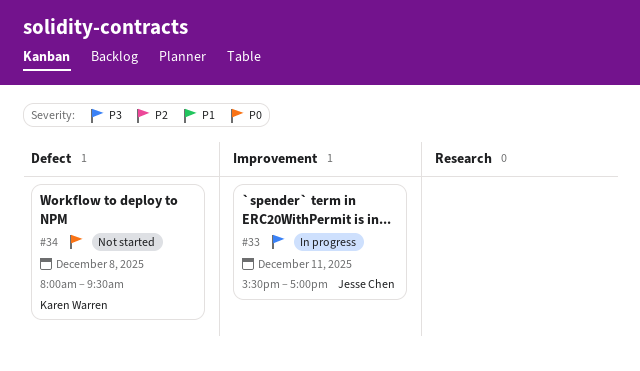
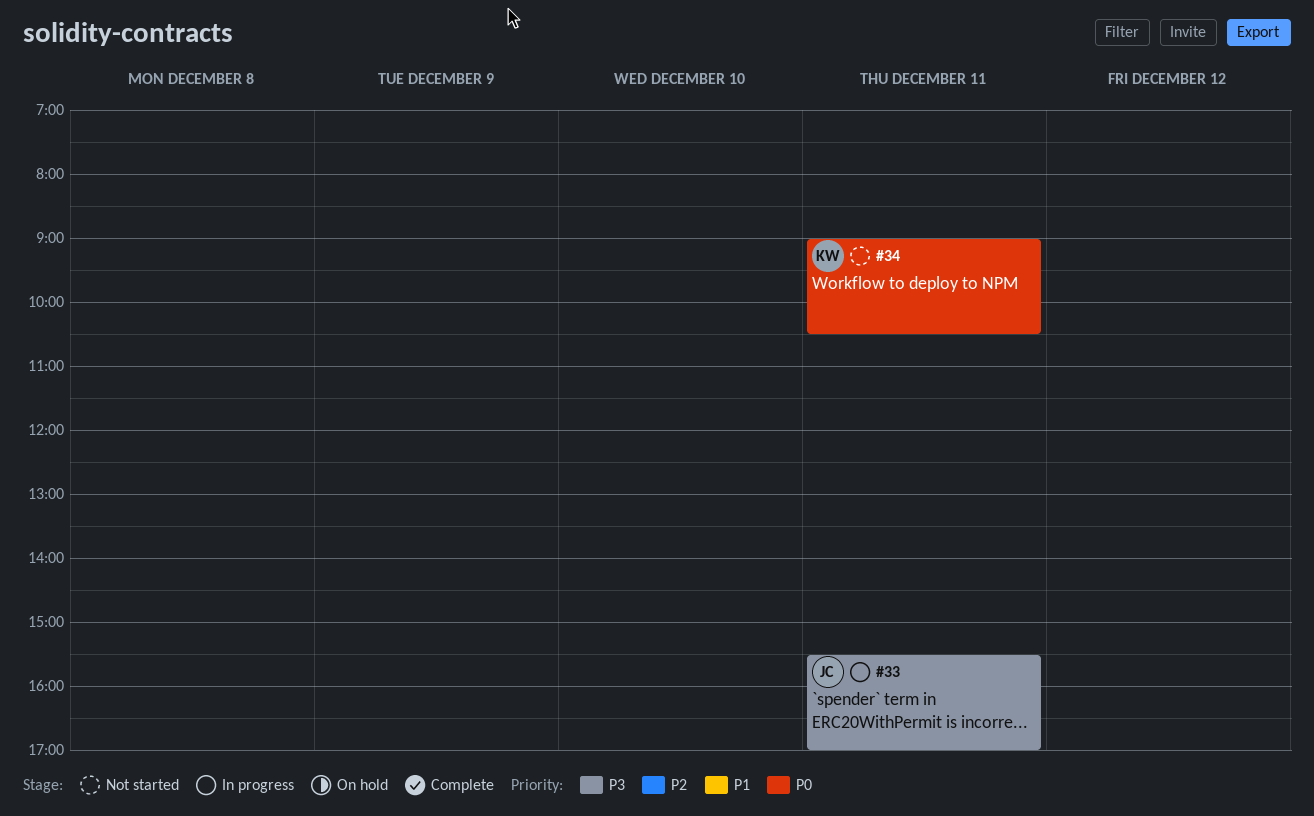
#34, day: Dec 8 -> Dec 11
#34, begins: 08:00 -> 09:00
#34, ends: 09:30 -> 10:30

